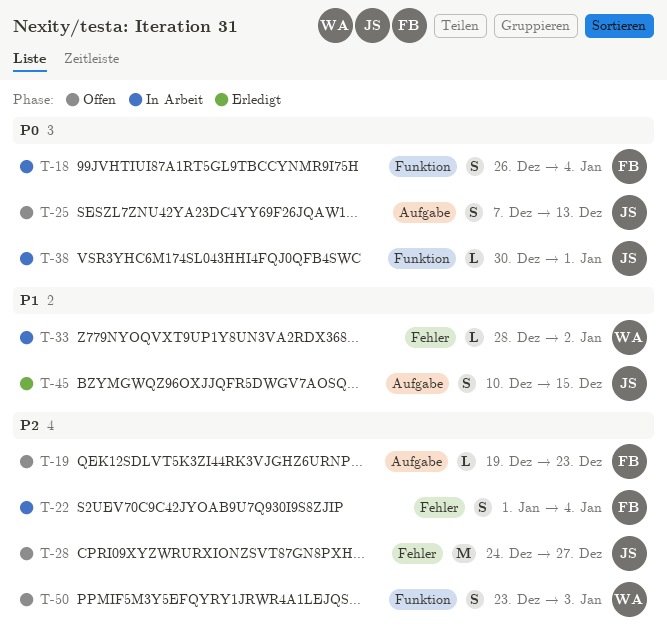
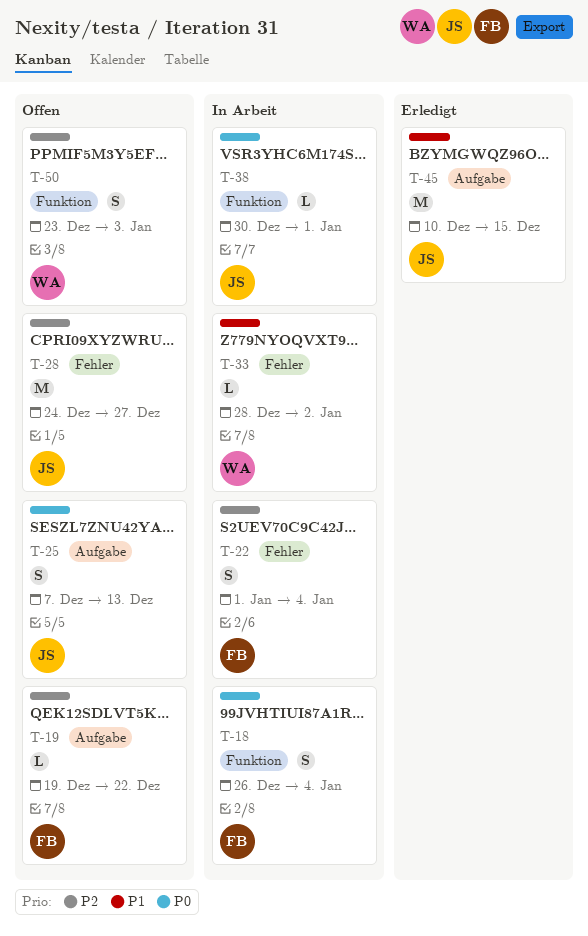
T-19, due: Dec 23 -> Dec 22
T-45, estimate: S -> M

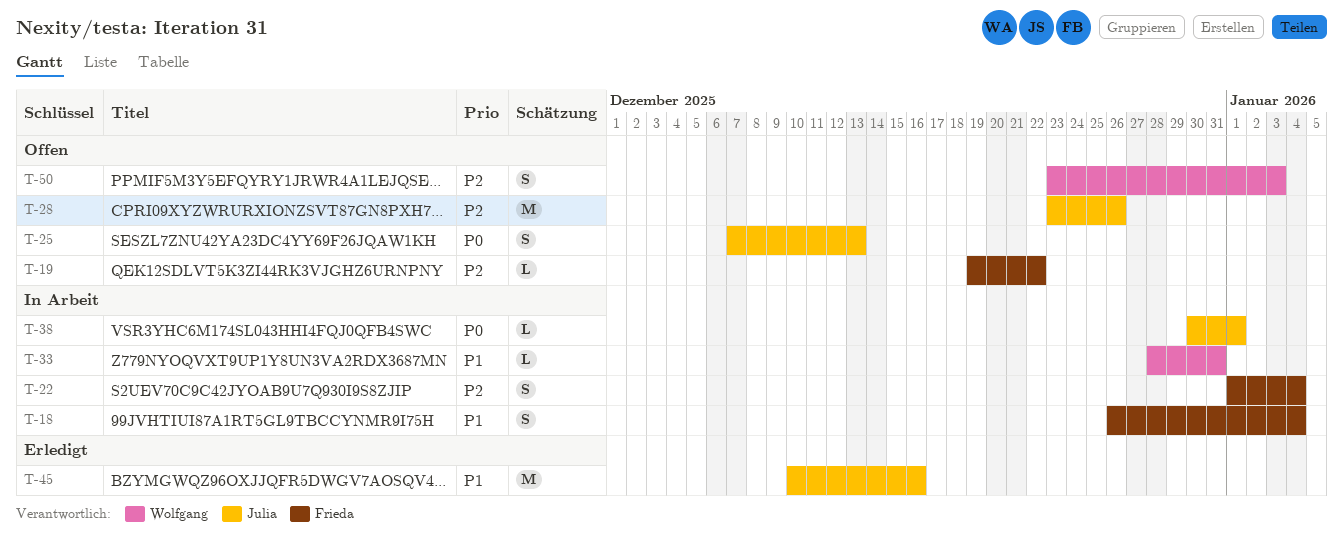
T-18, priority: P0 -> P1
T-28, start: Dec 24 -> Dec 23
T-28, due: Dec 27 -> Dec 26
T-33, due: Jan 2 -> Dec 31
T-45, due: Dec 15 -> Dec 16

